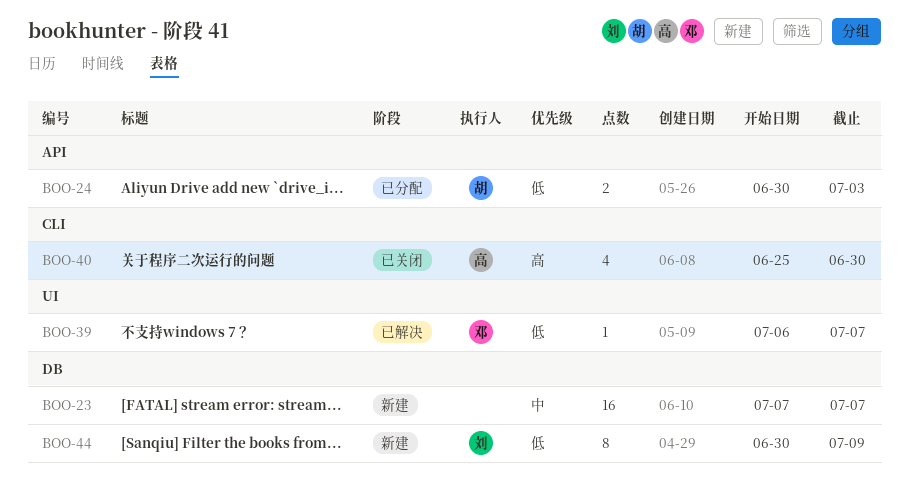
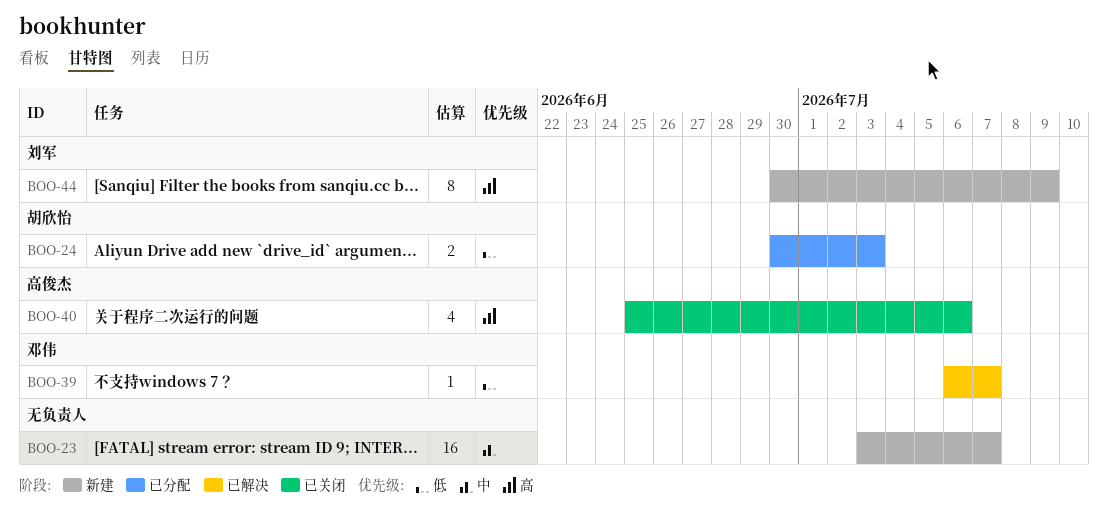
BOO-23, start: Jul 7 -> Jul 3
BOO-40, due: Jun 30 -> Jul 6
BOO-44, priority: 低 -> 高

